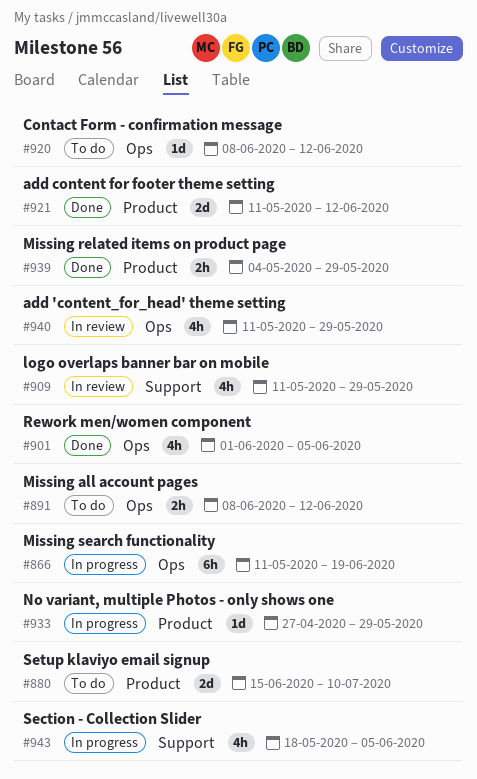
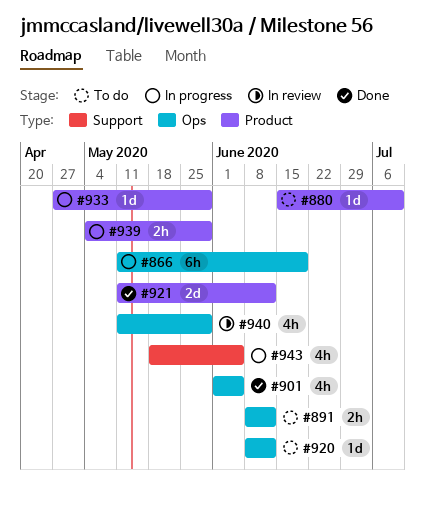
#880, estimate: 2d -> 1d
#909: present -> none
#939, status: Done -> In progress

